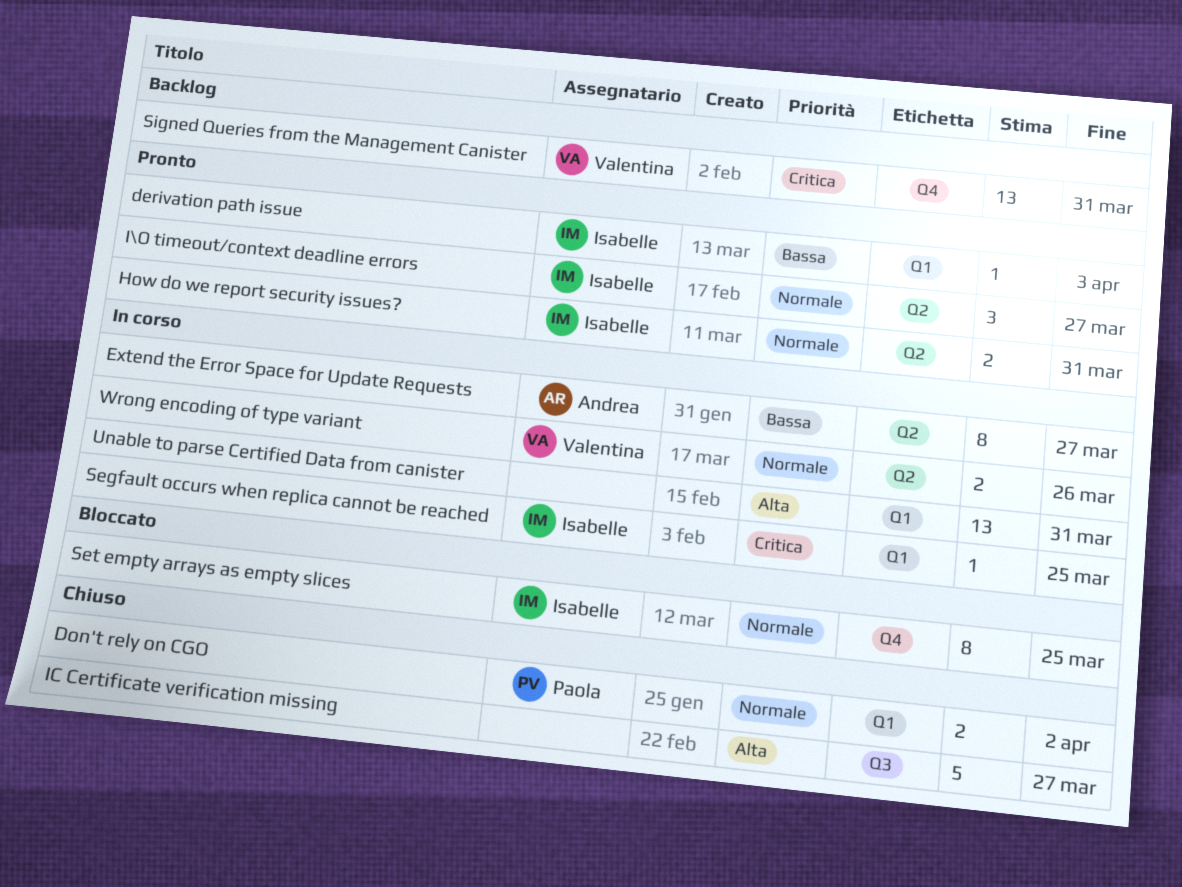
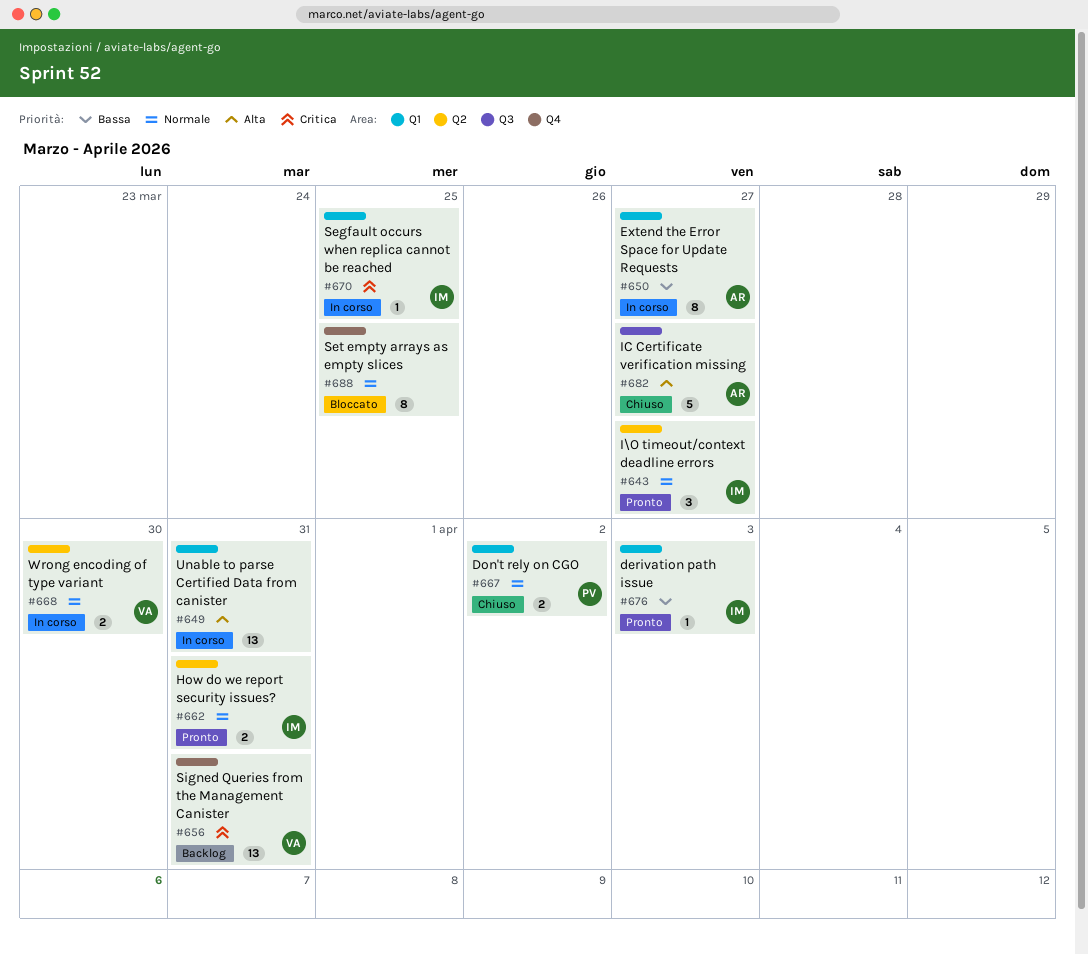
Extend the Error Space for Update Requests, label: Q2 -> Q1
IC Certificate verification missing, owner: none -> Andrea
Set empty arrays as empty slices, owner: Isabelle -> none
Wrong encoding of type variant, due: Mar 26 -> Mar 30

